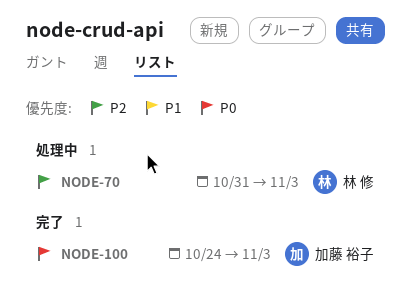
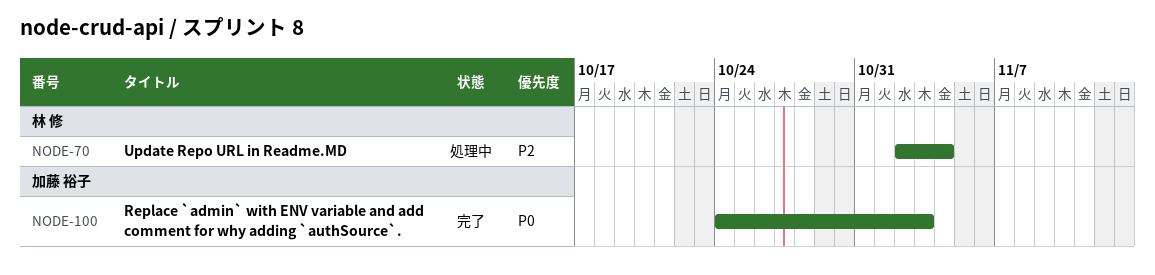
NODE-70, start: Oct 31 -> Nov 2
NODE-70, due: Nov 3 -> Nov 4

